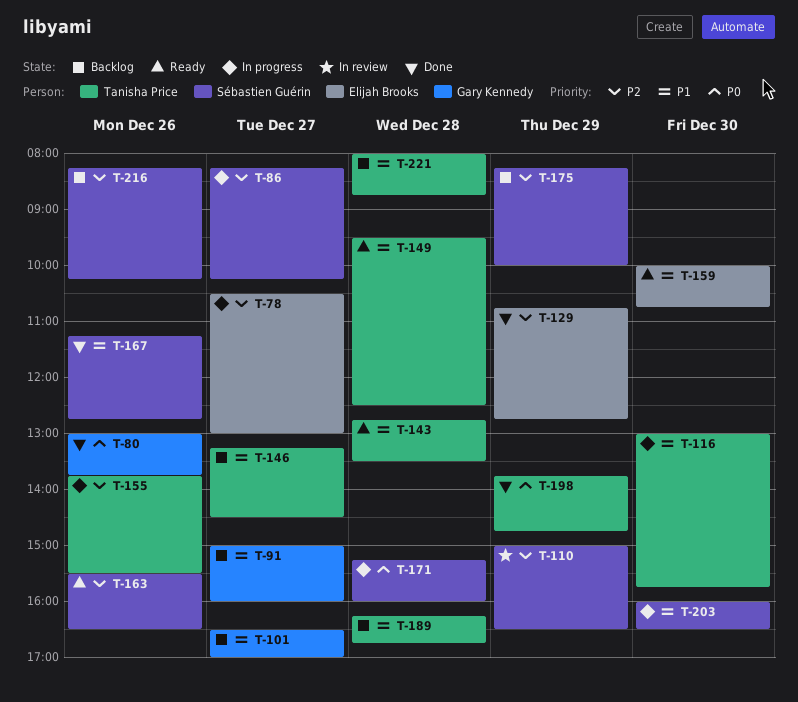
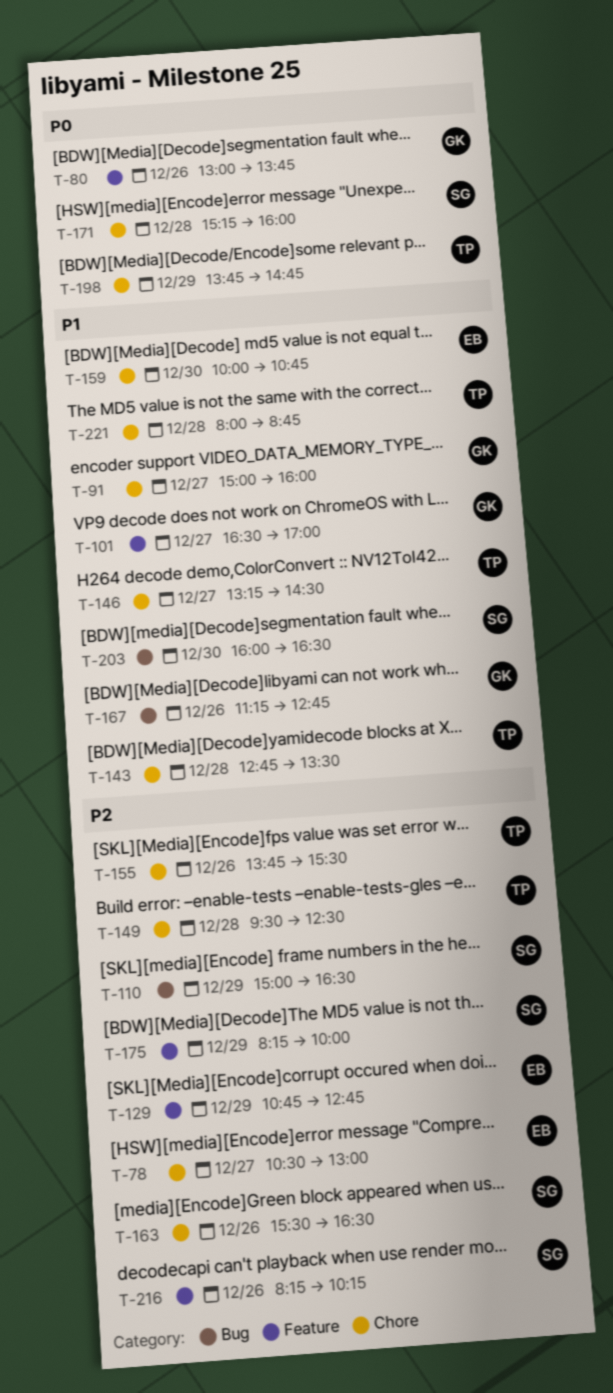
T-86: present -> none
T-116: present -> none
T-149, priority: P1 -> P2
T-167, owner: Sébastien Guérin -> Gary Kennedy
T-189: present -> none

